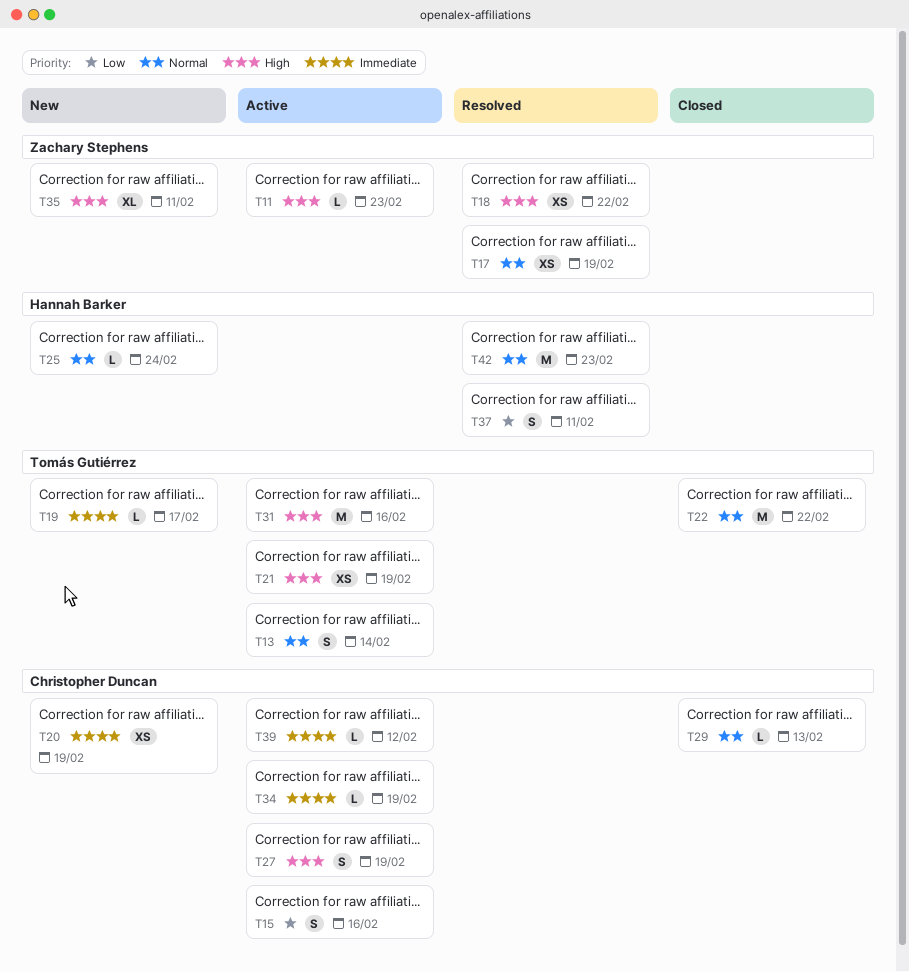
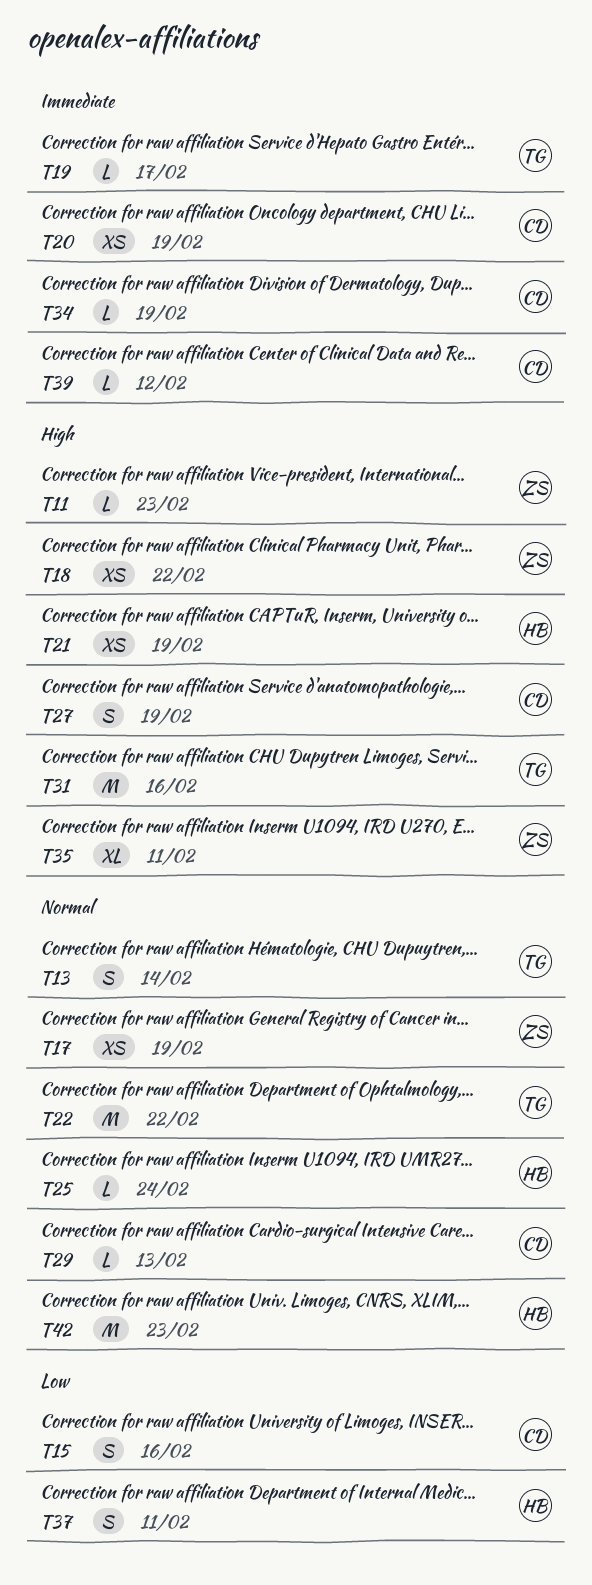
T21, owner: Tomás Gutiérrez -> Hannah Barker

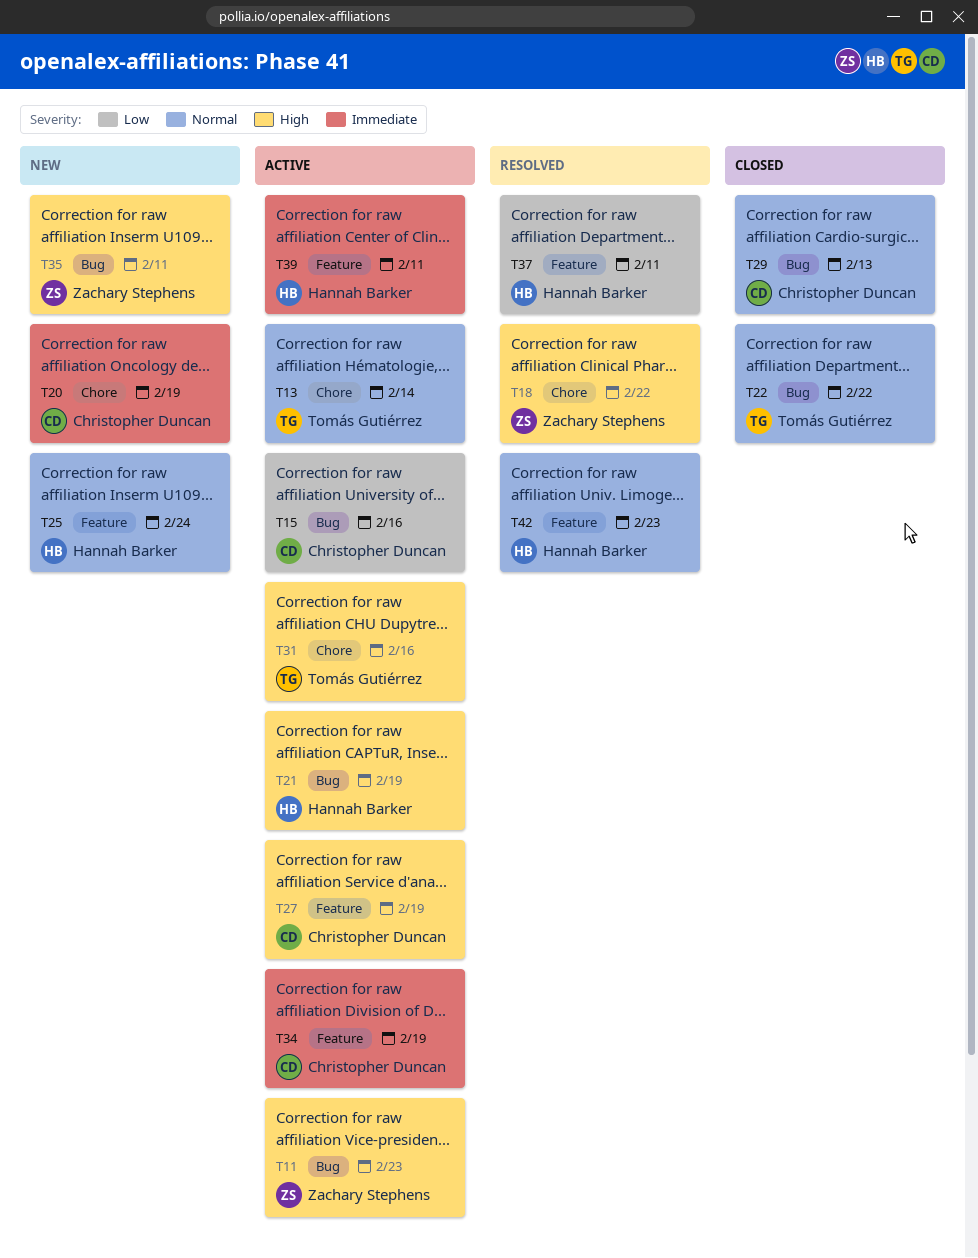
T17: present -> none
T19: present -> none
T39, owner: Christopher Duncan -> Hannah Barker
T39, due: Feb 12 -> Feb 11

